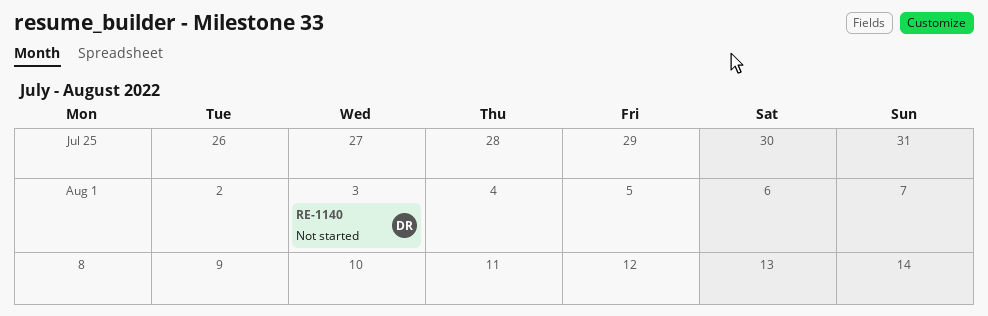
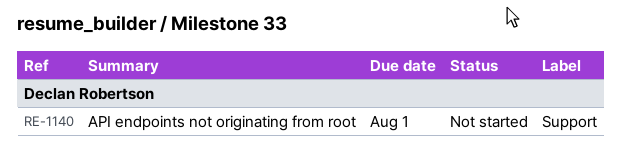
RE-1140, due: Aug 3 -> Aug 1

